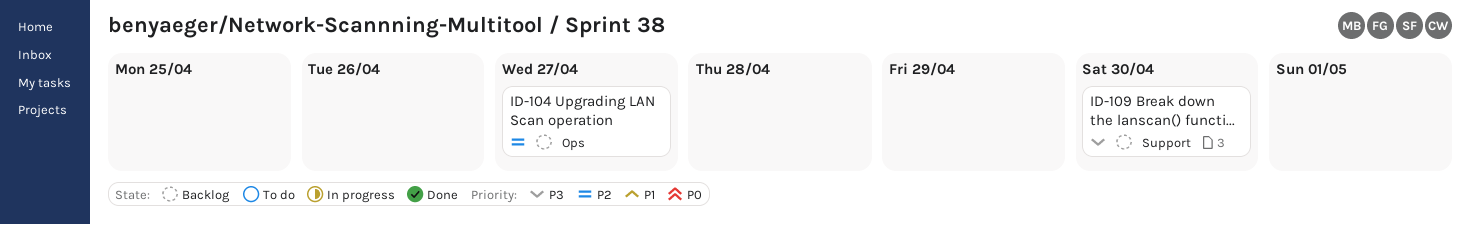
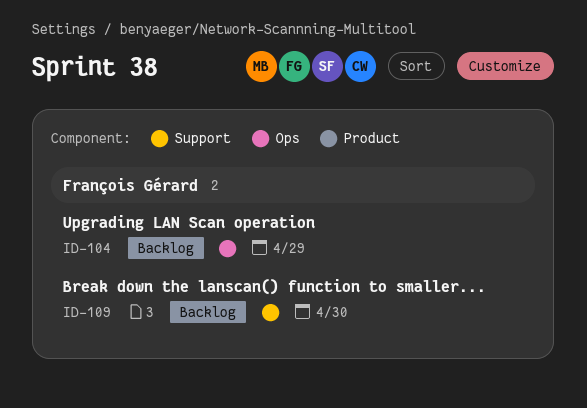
ID-104, due: Apr 27 -> Apr 29

